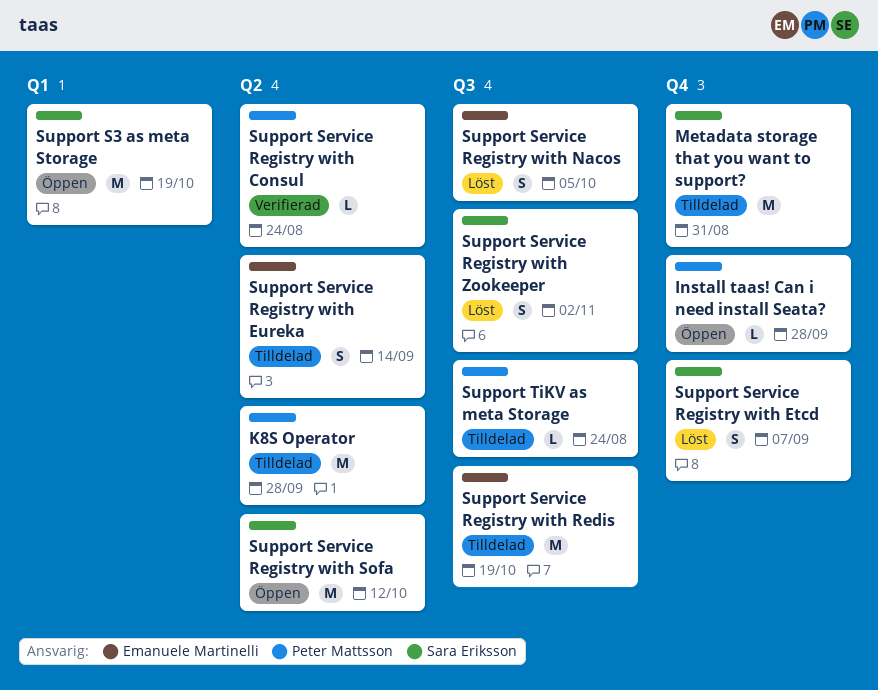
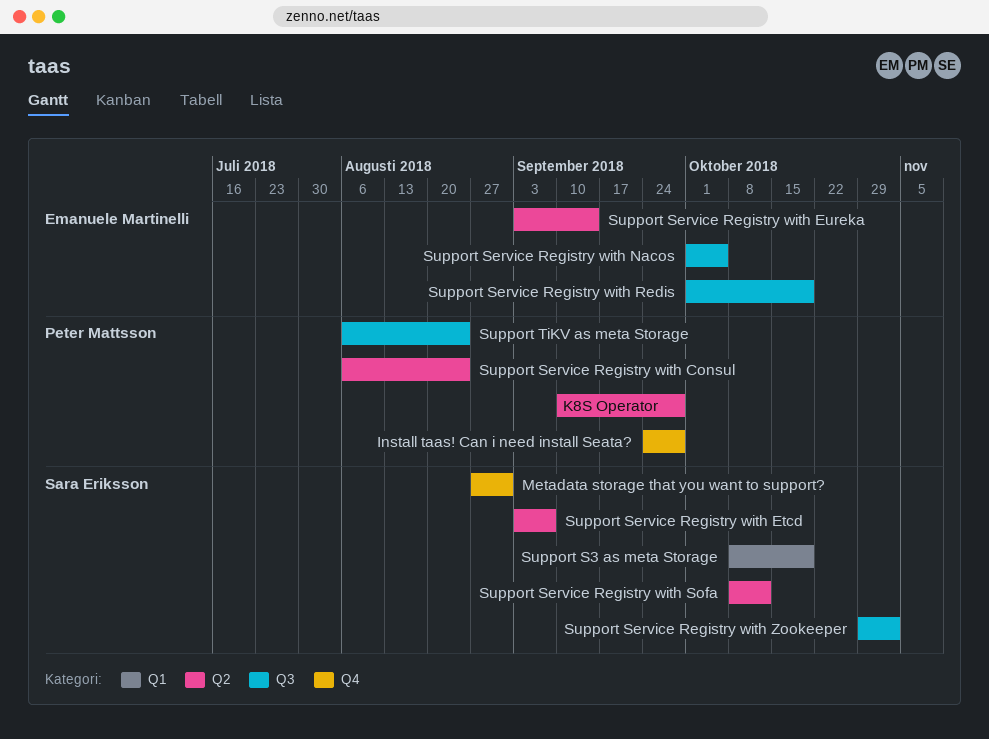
Support Service Registry with Etcd, label: Q4 -> Q2

